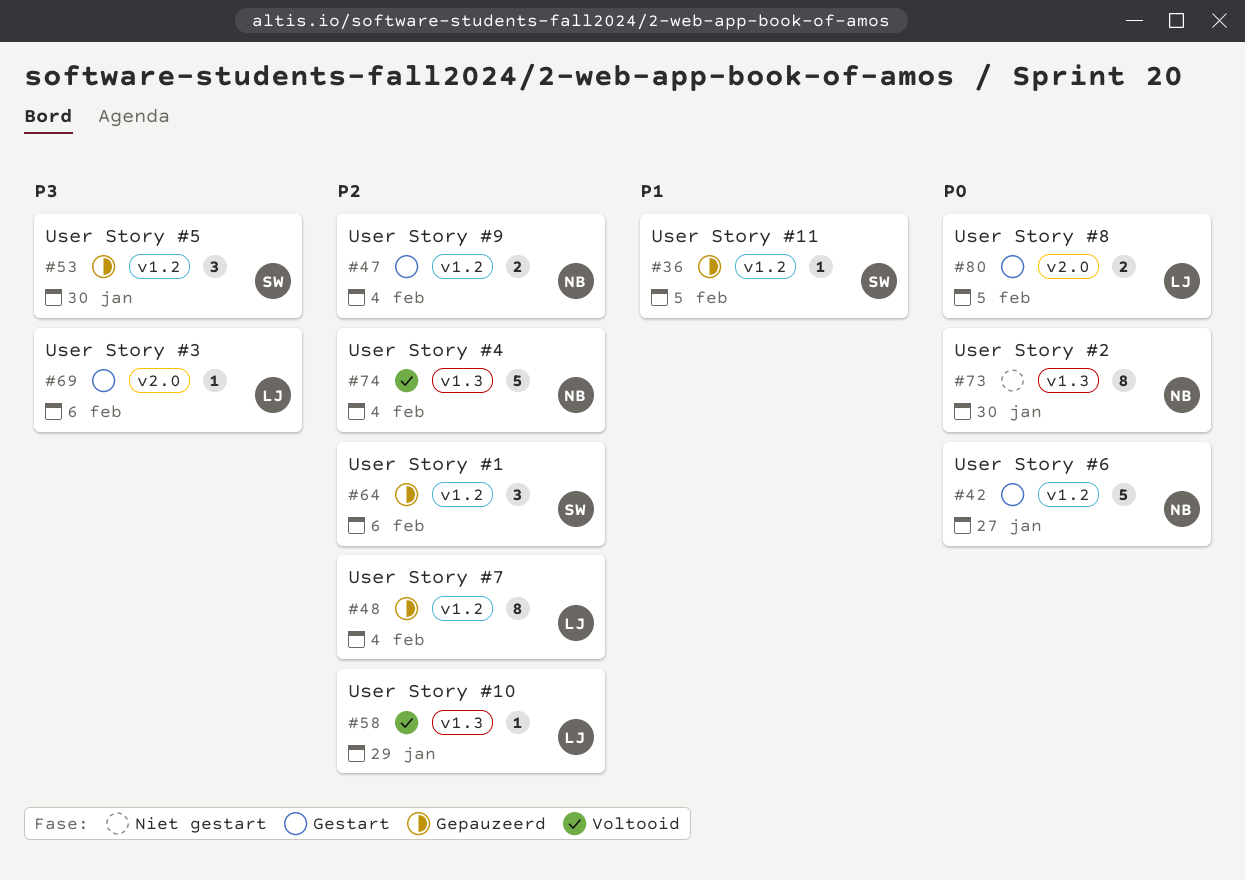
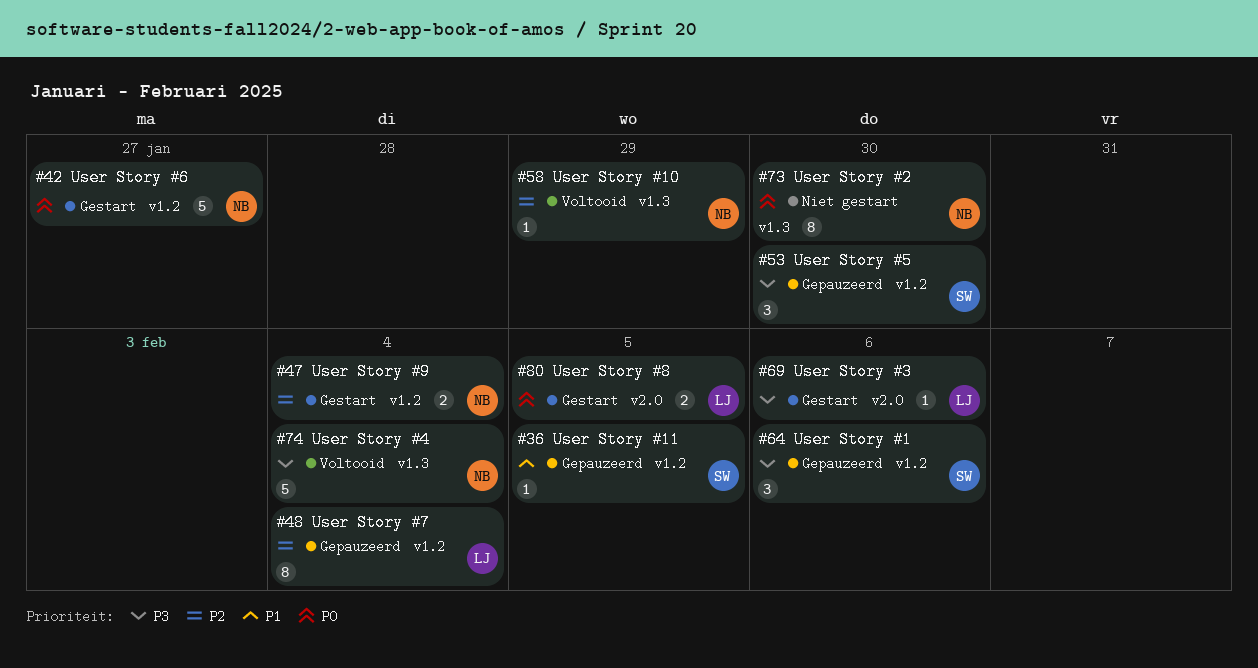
#58, owner: LJ -> NB
#64, priority: P2 -> P3
#74, priority: P2 -> P3

